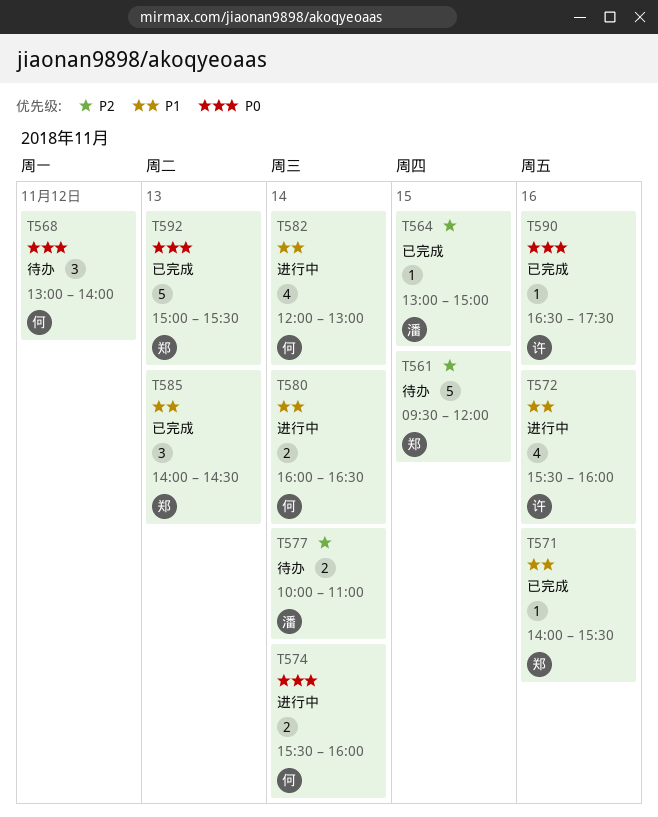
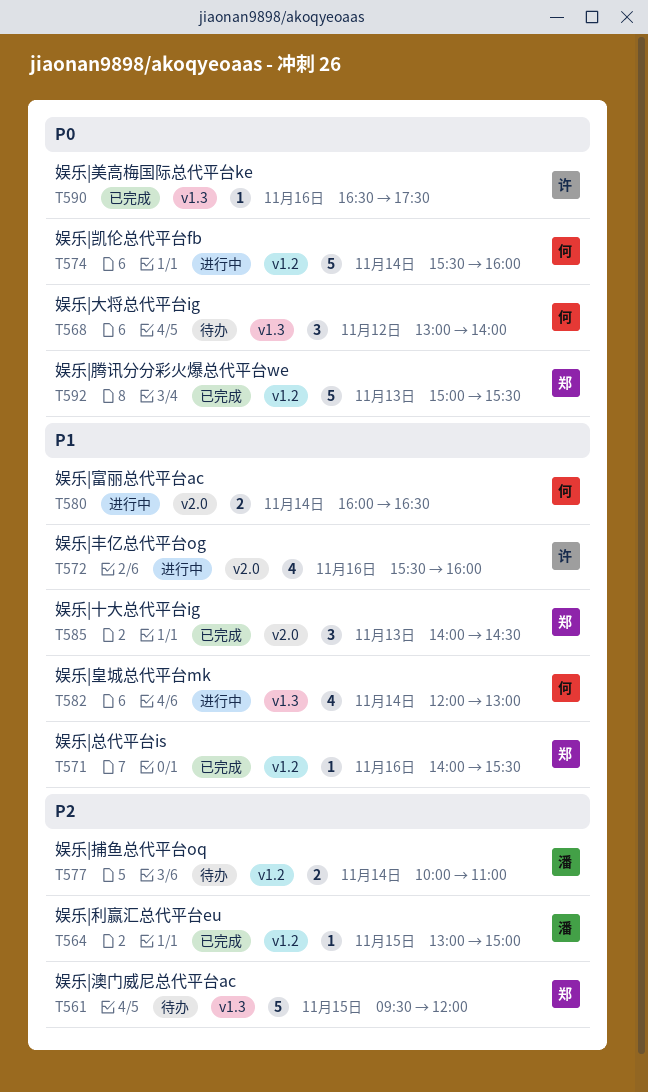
T574, estimate: 2 -> 5

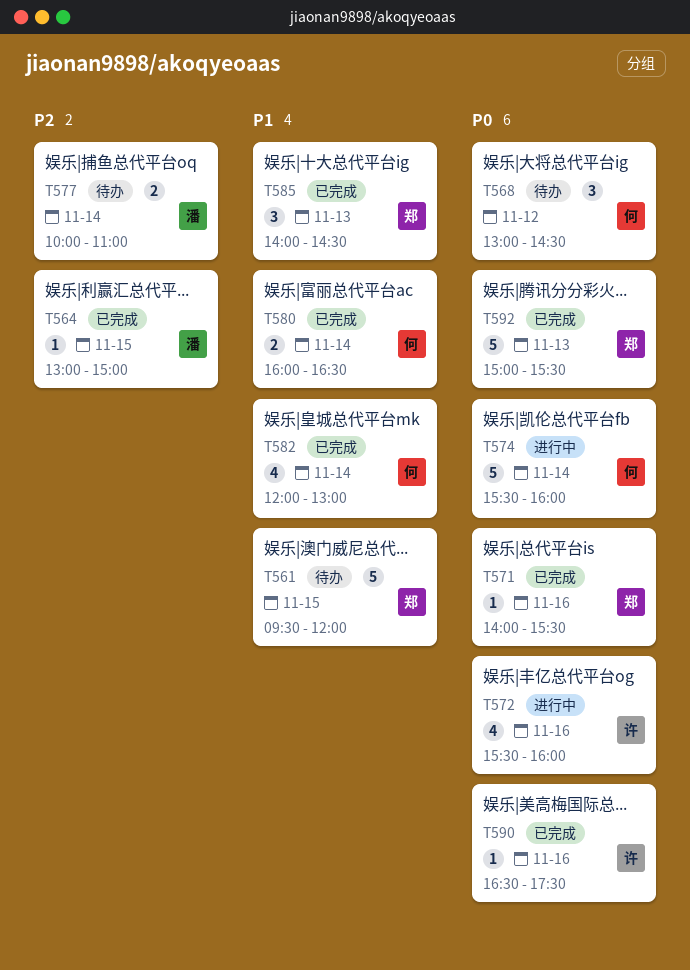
T561, priority: P2 -> P1
T568, ends: 14:00 -> 14:30
T571, priority: P1 -> P0
T572, priority: P1 -> P0
T580, status: 进行中 -> 已完成
T582, status: 进行中 -> 已完成

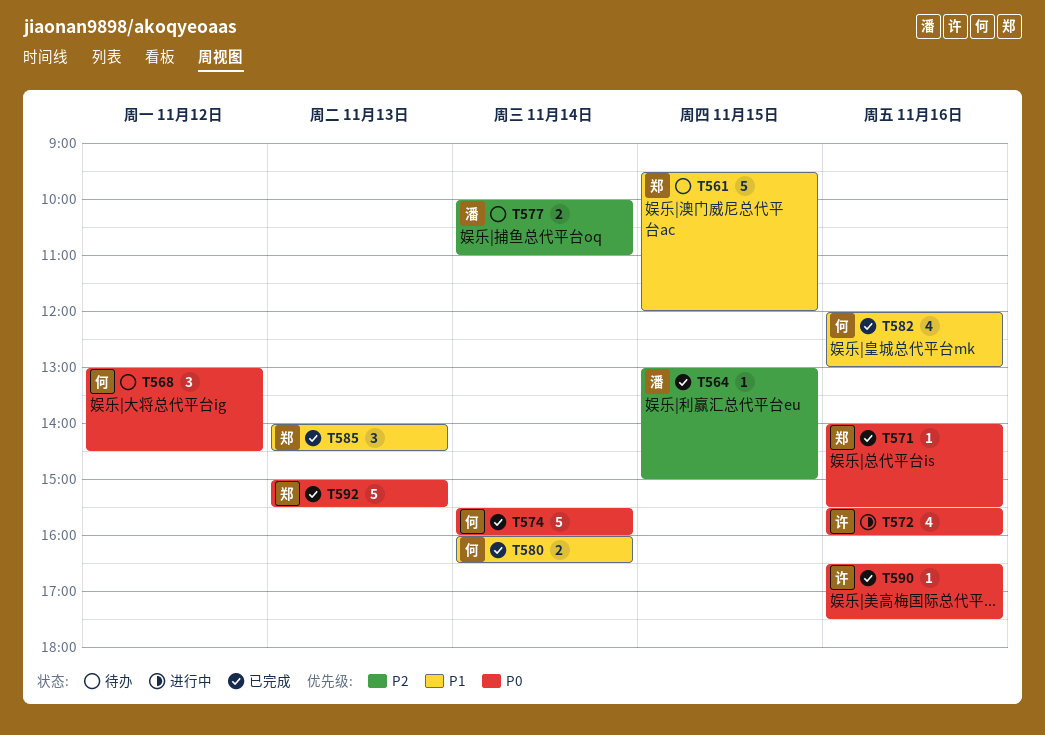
T574, status: 进行中 -> 已完成
T582, day: Nov 14 -> Nov 16

